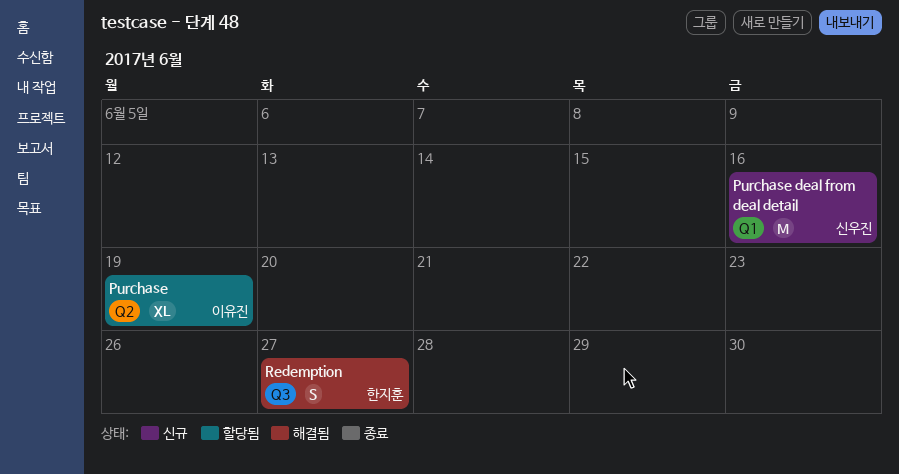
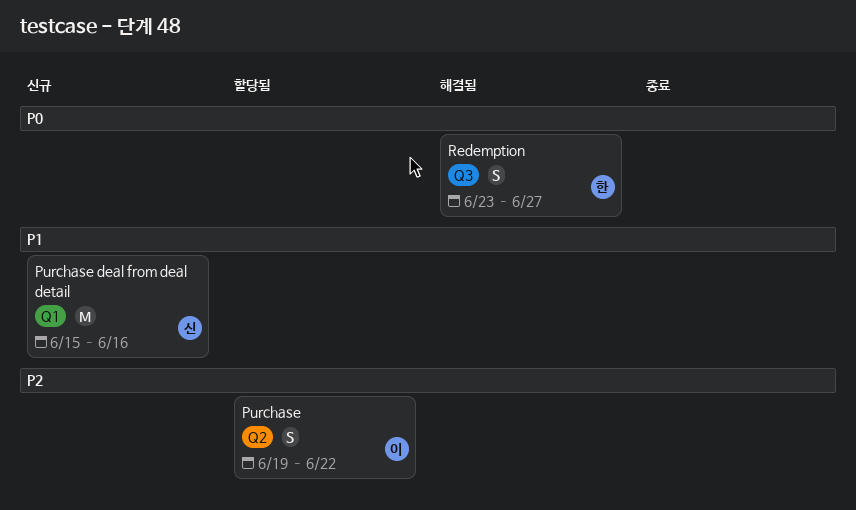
Purchase, estimate: XL -> S
Purchase, due: Jun 19 -> Jun 22

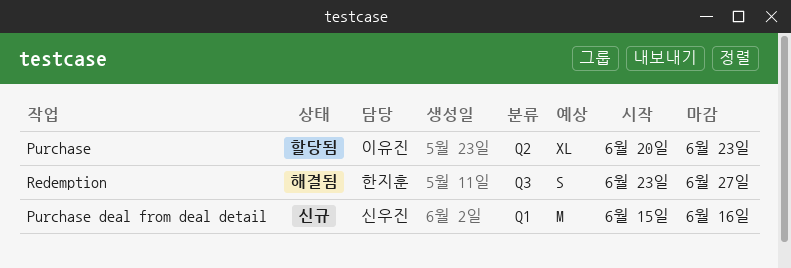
Purchase, estimate: S -> XL
Purchase, start: Jun 19 -> Jun 20
Purchase, due: Jun 22 -> Jun 23

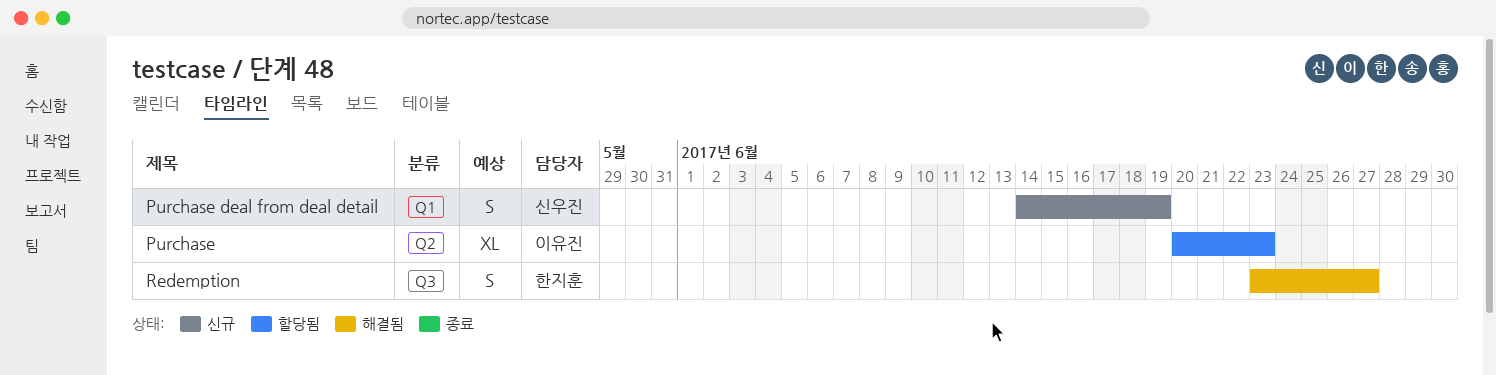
Purchase deal from deal detail, estimate: M -> S
Purchase deal from deal detail, start: Jun 15 -> Jun 14
Purchase deal from deal detail, due: Jun 16 -> Jun 19

